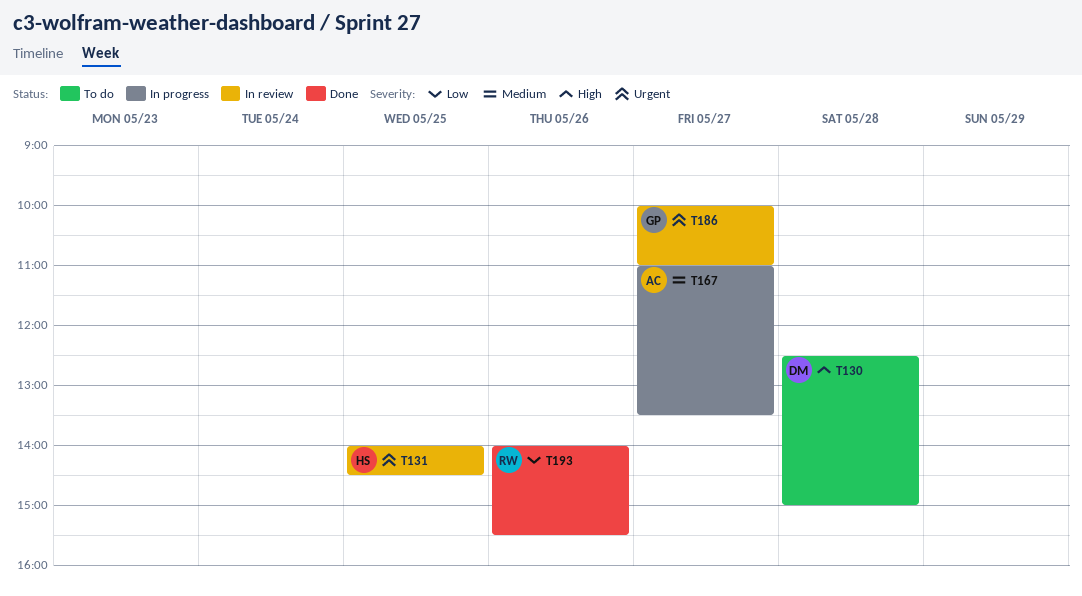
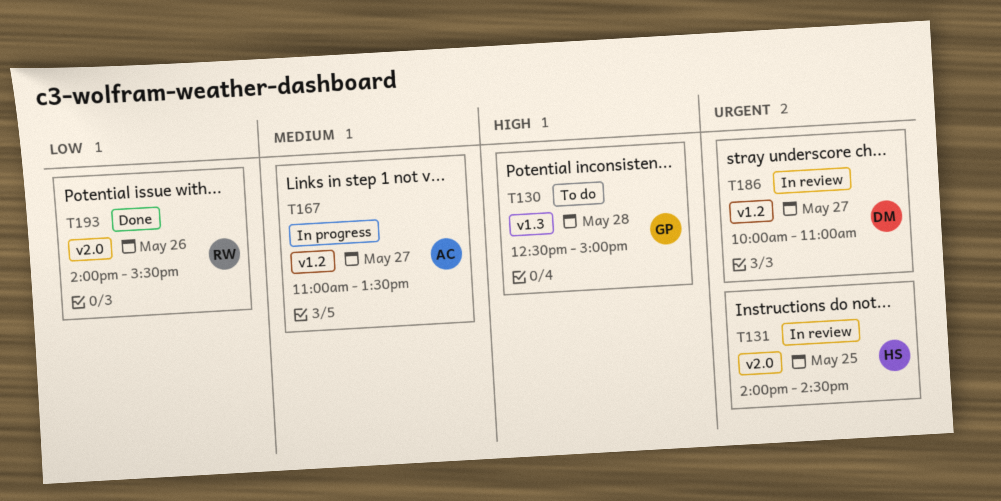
T130, owner: DM -> GP
T186, owner: GP -> DM

